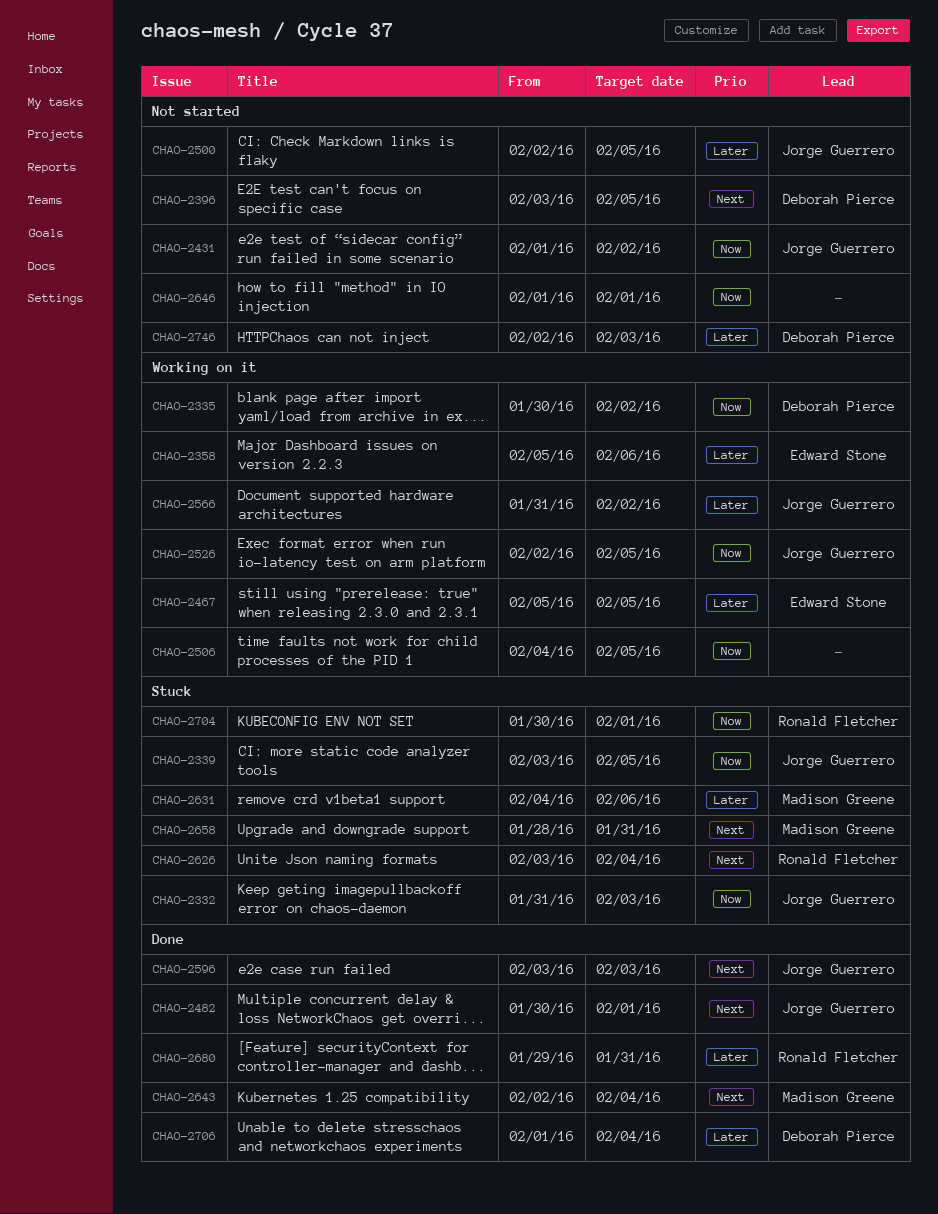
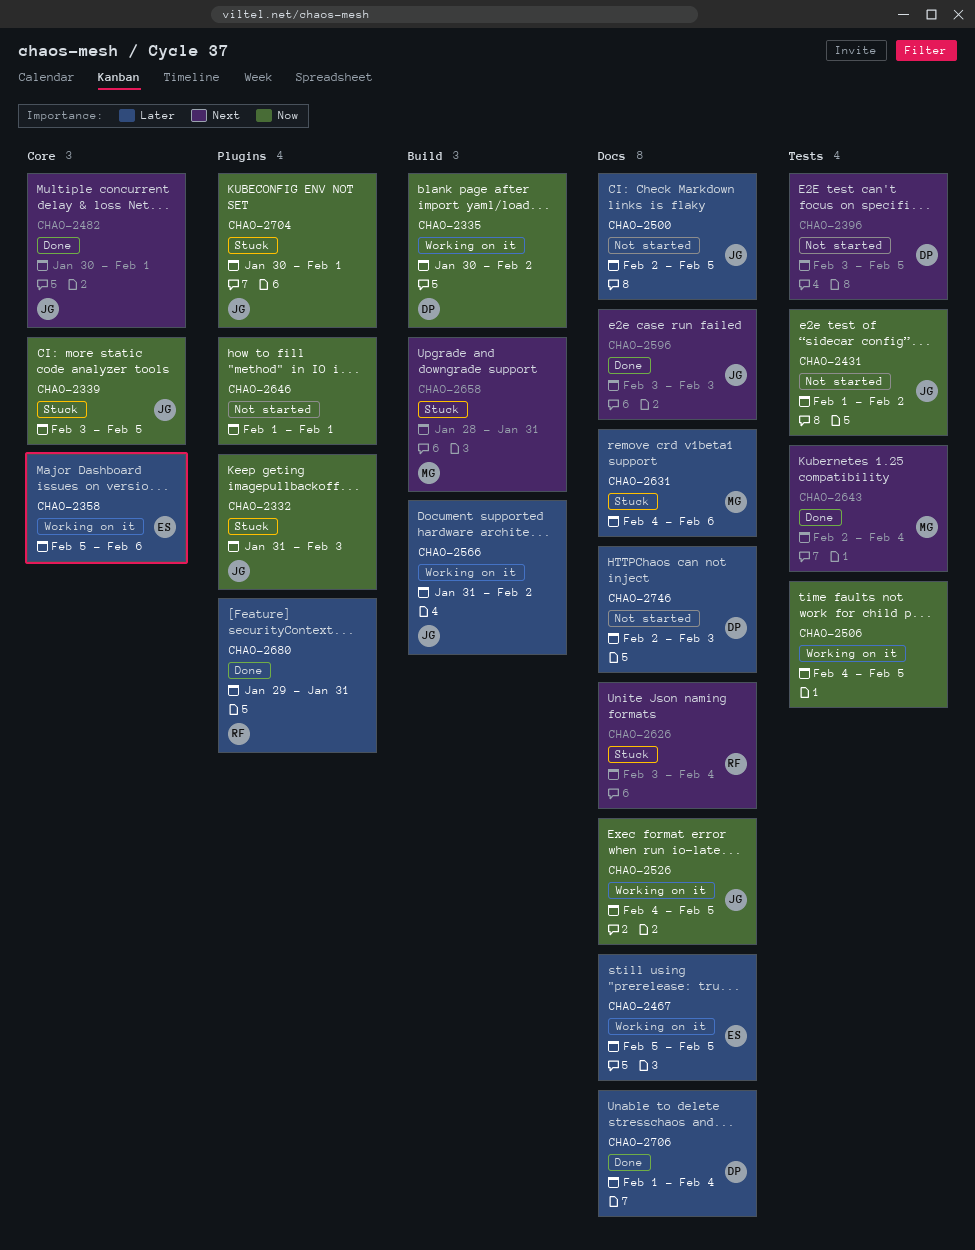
CHAO-2526, start: Feb 2 -> Feb 4
CHAO-2704, owner: Ronald Fletcher -> Jorge Guerrero

